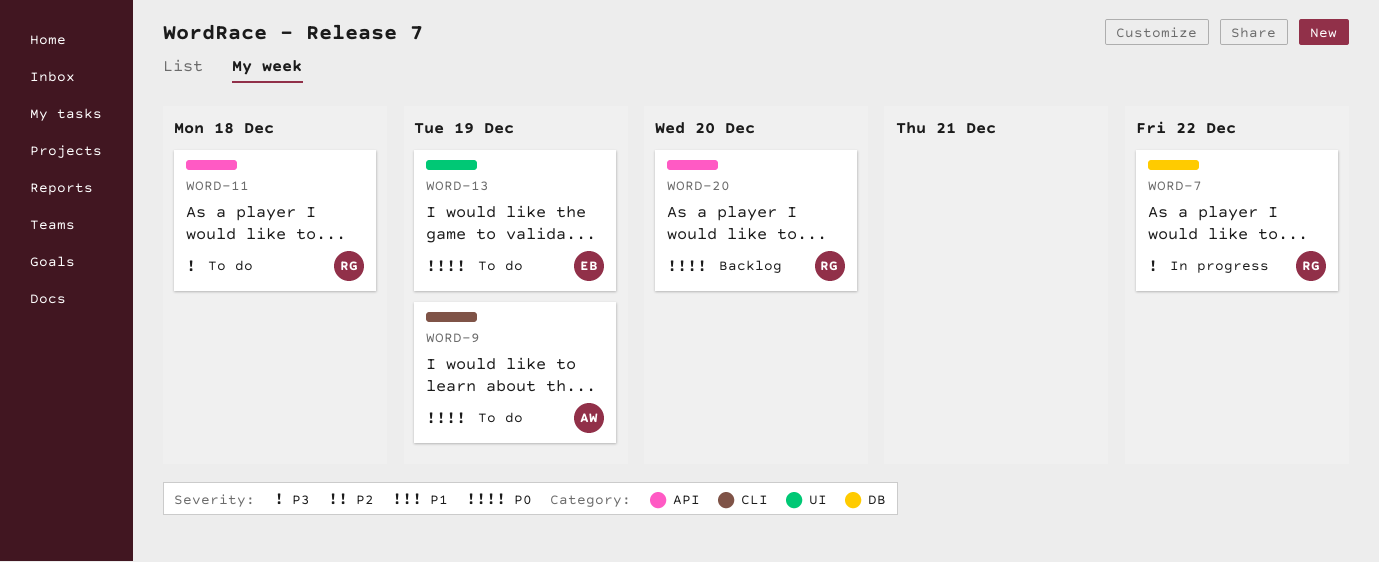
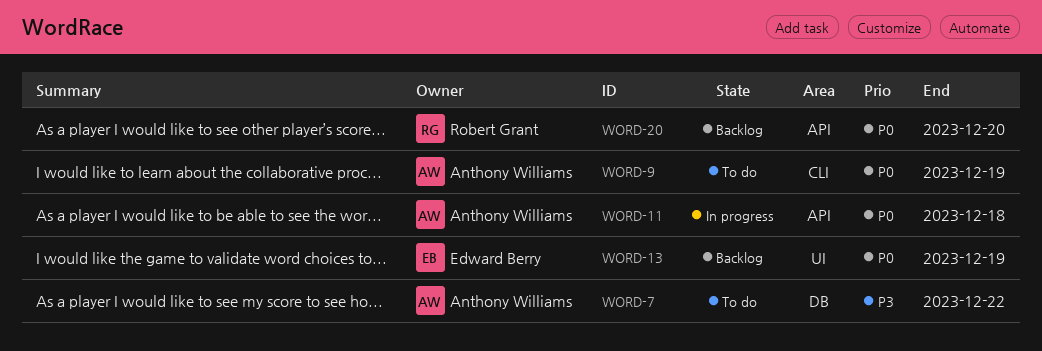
WORD-7, status: In progress -> To do
WORD-7, owner: Robert Grant -> Anthony Williams
WORD-11, status: To do -> In progress
WORD-11, owner: Robert Grant -> Anthony Williams
WORD-11, priority: P3 -> P0
WORD-13, status: To do -> Backlog

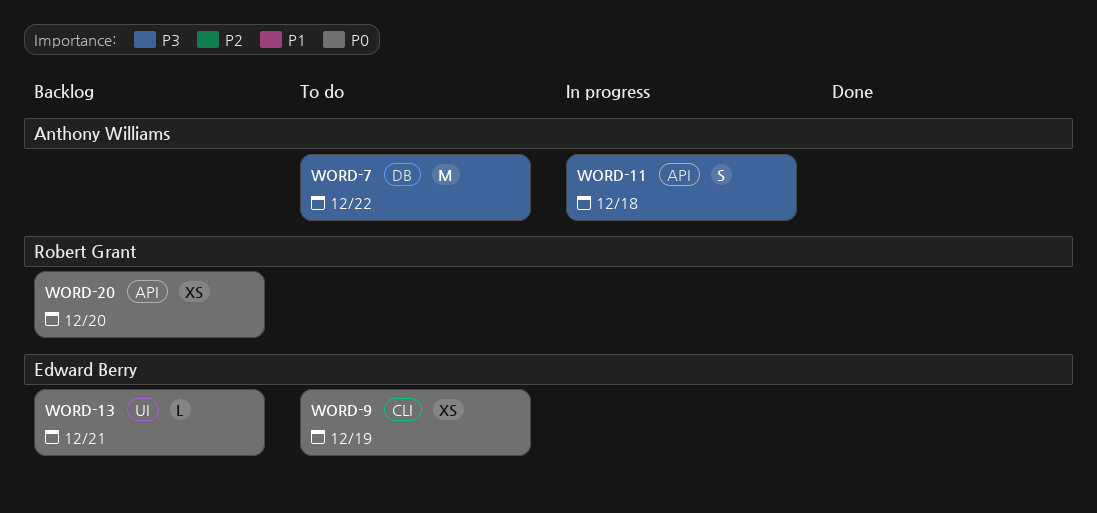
WORD-9, owner: Anthony Williams -> Edward Berry
WORD-11, priority: P0 -> P3
WORD-13, due: Dec 19 -> Dec 21

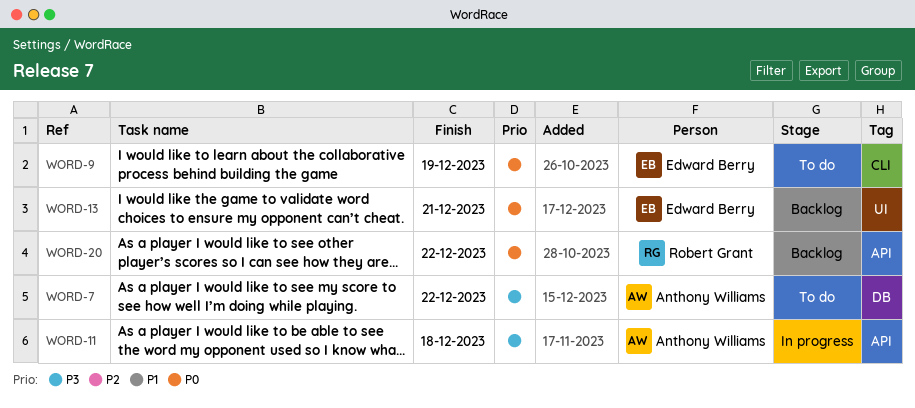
WORD-20, due: Dec 20 -> Dec 22

